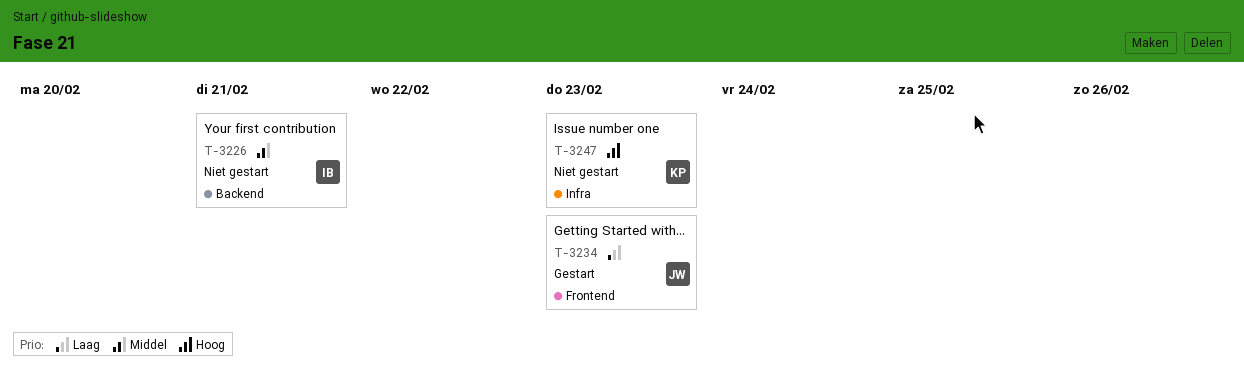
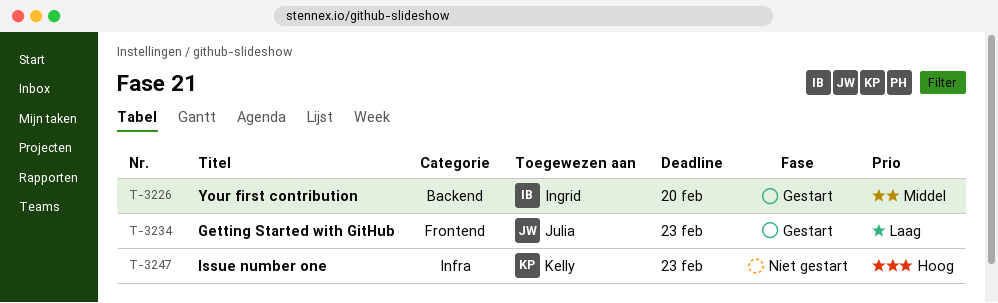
T-3226, status: Niet gestart -> Gestart
T-3226, due: Feb 21 -> Feb 20

